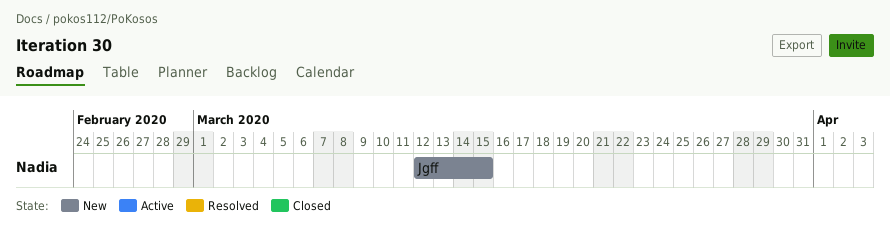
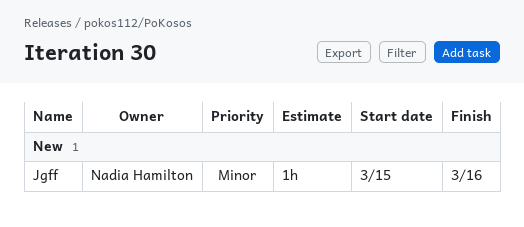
Jgff, start: Mar 12 -> Mar 15
Jgff, due: Mar 15 -> Mar 16

